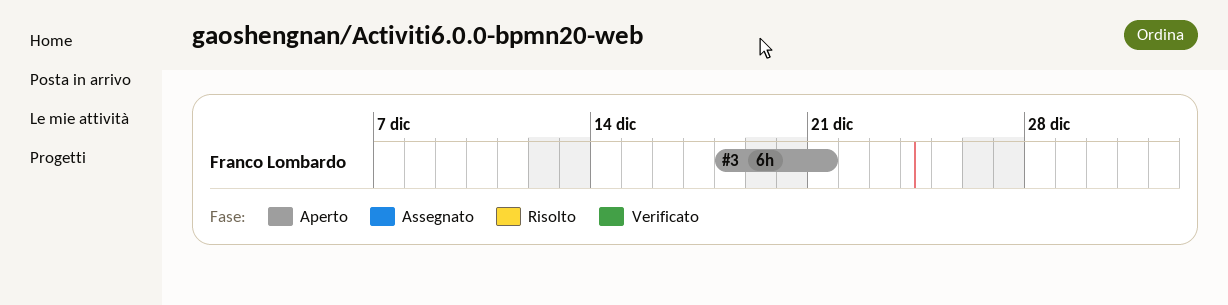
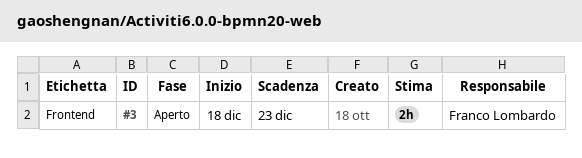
#3, estimate: 6h -> 2h
#3, due: Dec 21 -> Dec 23

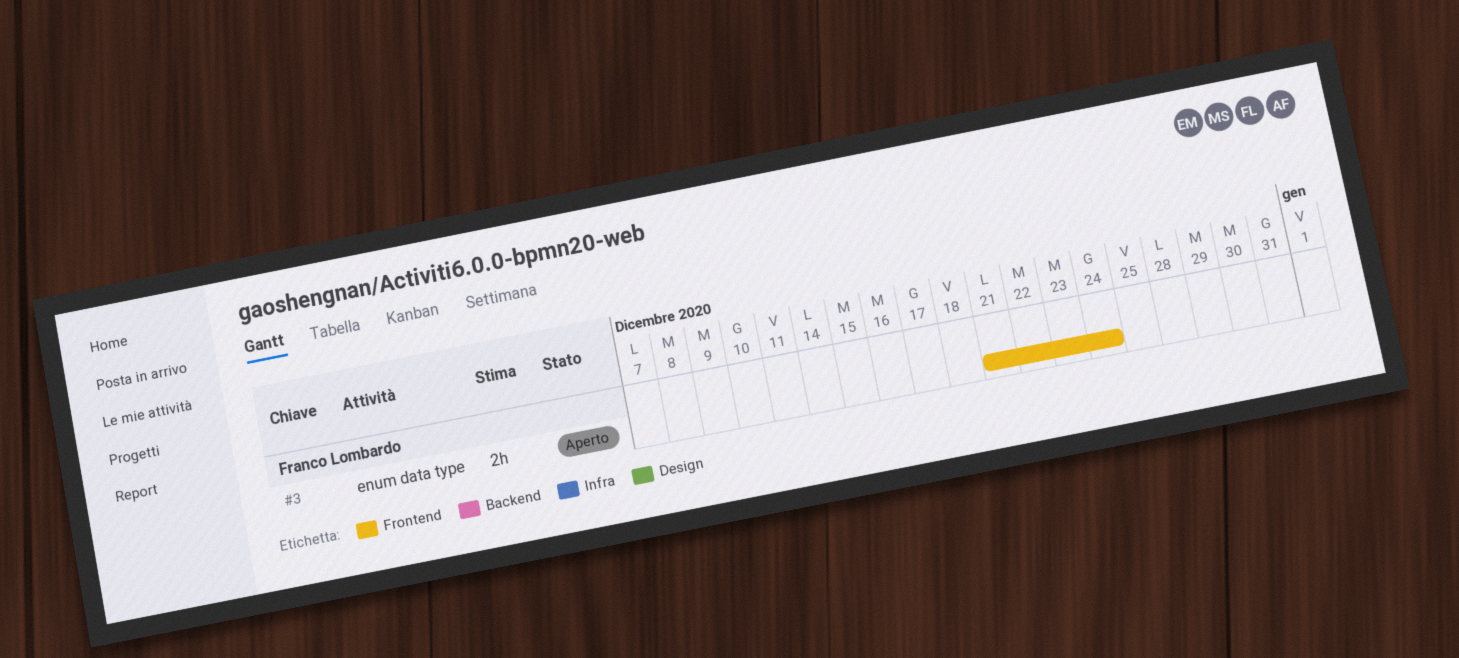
#3, start: Dec 18 -> Dec 21
#3, due: Dec 23 -> Dec 24

